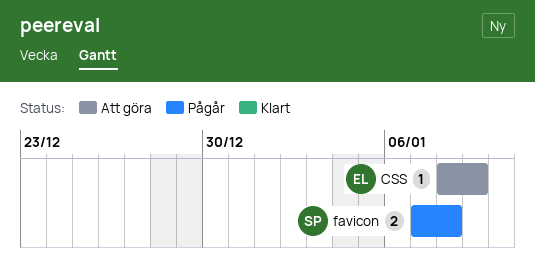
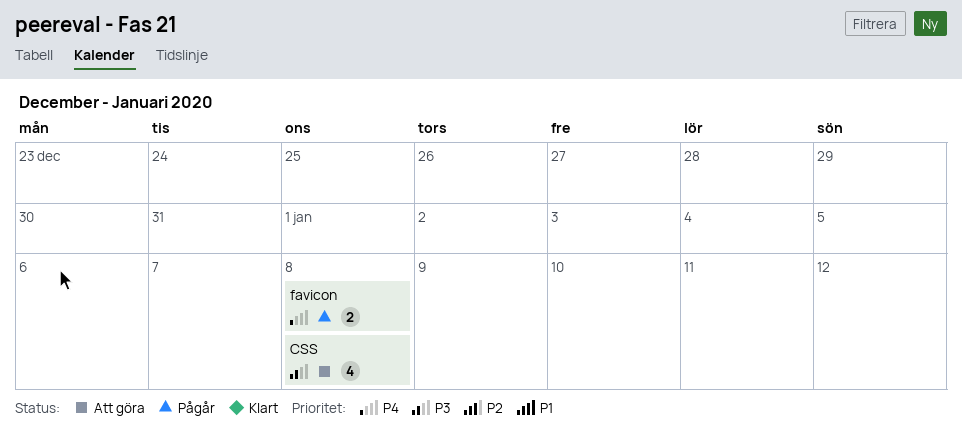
CSS, estimate: 1 -> 4
CSS, due: Jan 9 -> Jan 8

